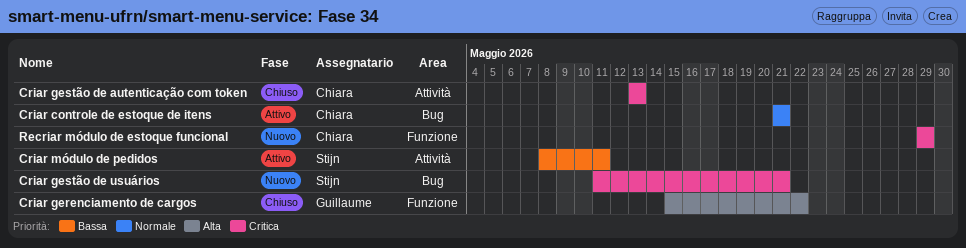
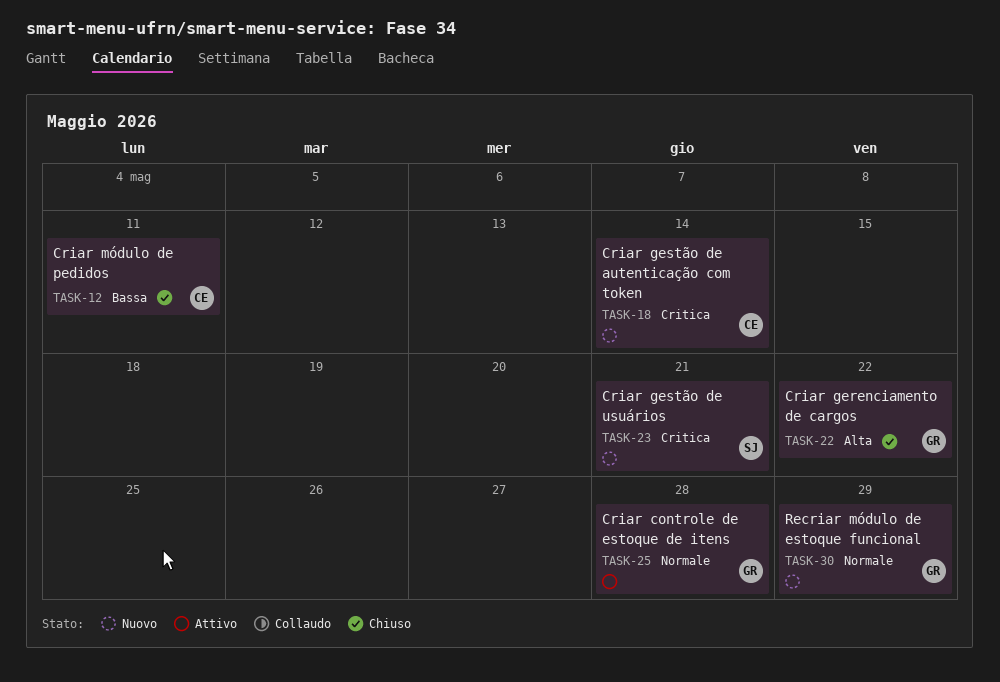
Criar controle de estoque de itens, owner: Chiara -> Guillaume
Criar controle de estoque de itens, due: May 21 -> May 28
Criar gestão de autenticação com token, status: Chiuso -> Nuovo
Criar gestão de autenticação com token, due: May 13 -> May 14
Criar módulo de pedidos, status: Attivo -> Chiuso
Criar módulo de pedidos, owner: Stijn -> Chiara
Recriar módulo de estoque funcional, owner: Chiara -> Guillaume
Recriar módulo de estoque funcional, priority: Critica -> Normale

